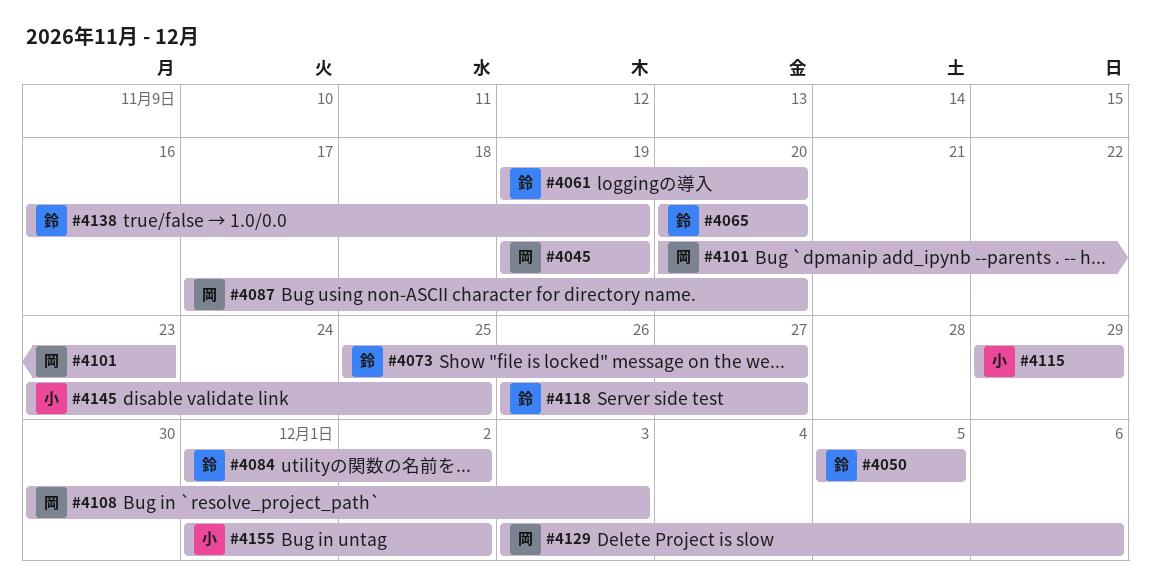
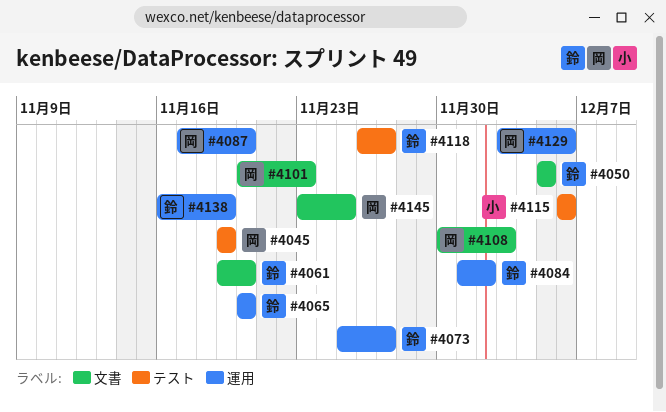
#4115, start: Nov 29 -> Dec 6
#4115, due: Nov 29 -> Dec 6
#4145, owner: 小 -> 岡
#4155: present -> none

